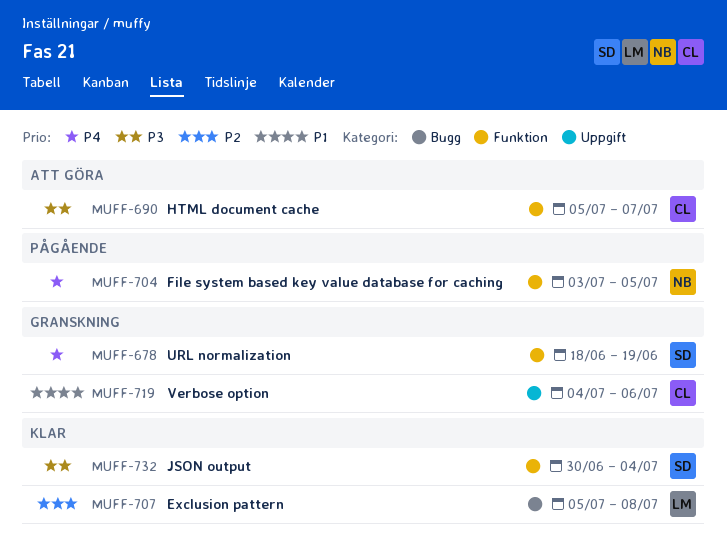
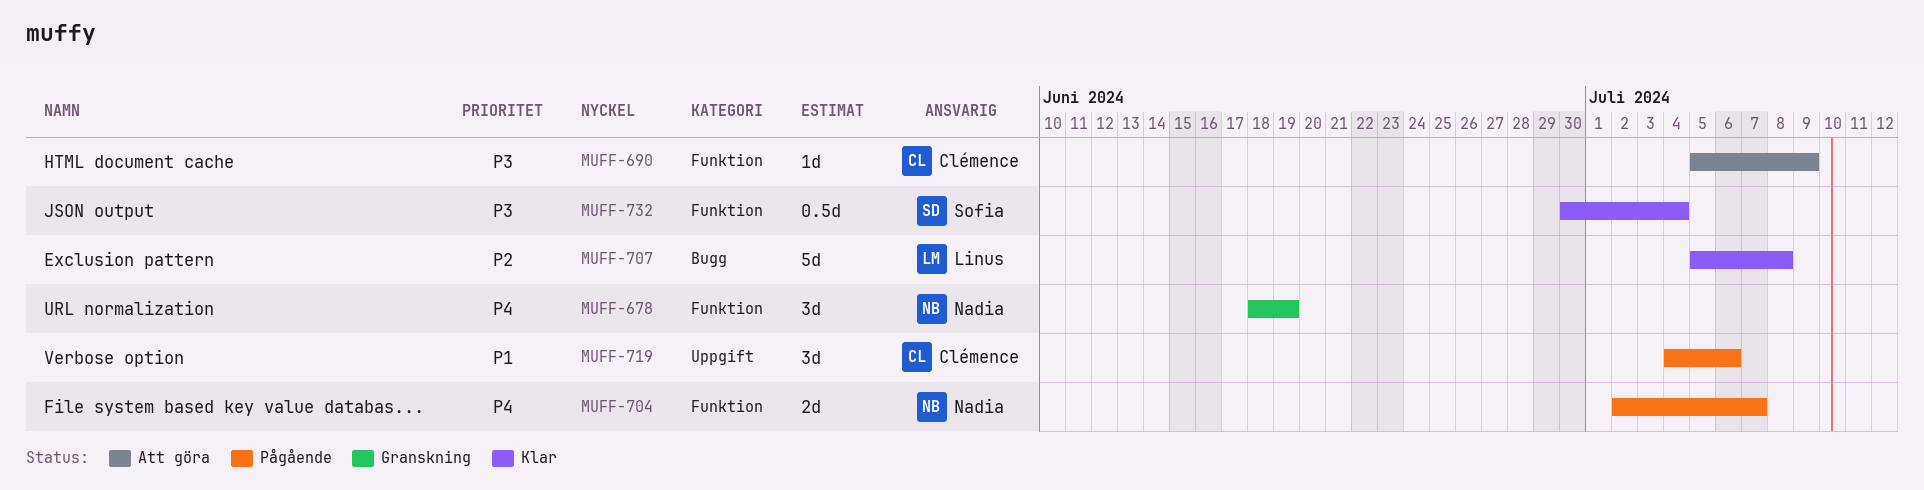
MUFF-678, owner: Sofia -> Nadia
MUFF-690, due: Jul 7 -> Jul 9
MUFF-704, start: Jul 3 -> Jul 2
MUFF-704, due: Jul 5 -> Jul 7
MUFF-719, status: Granskning -> Pågående

